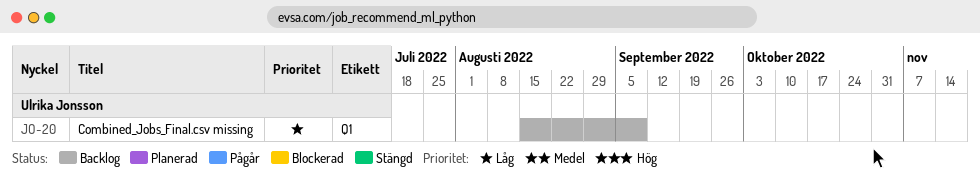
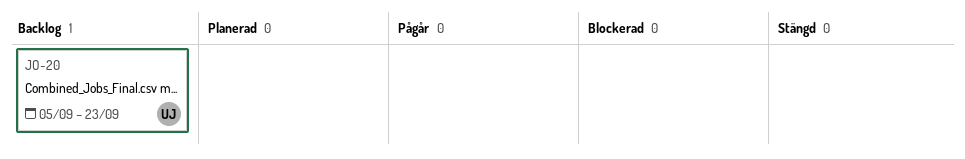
JO-20, start: Aug 15 -> Sep 5
JO-20, due: Sep 9 -> Sep 23

